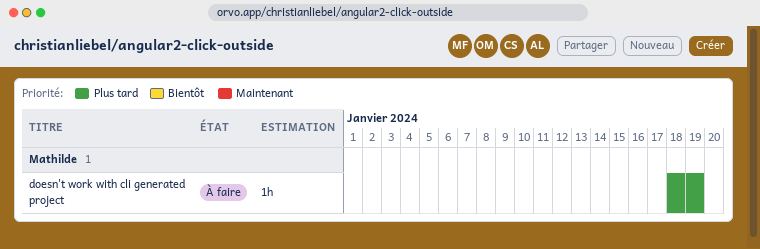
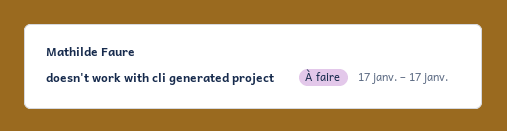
doesn't work with cli generated project, start: Jan 18 -> Jan 17
doesn't work with cli generated project, due: Jan 19 -> Jan 17

